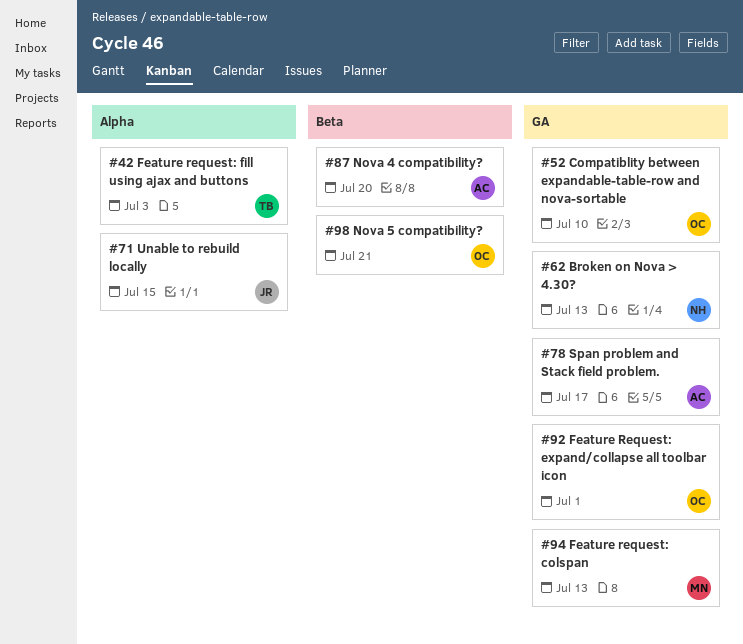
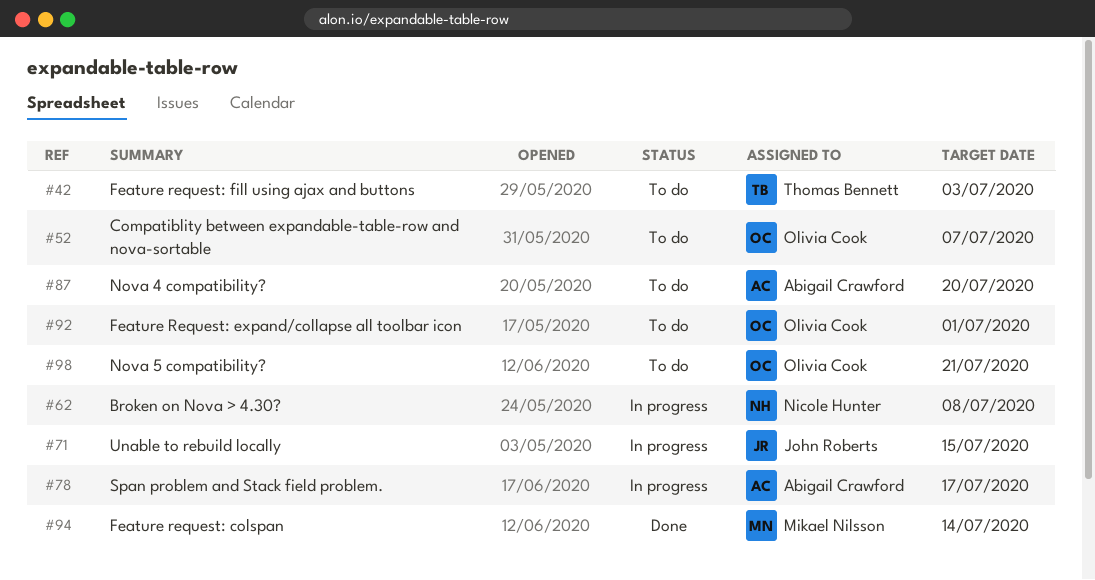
#52, due: Jul 10 -> Jul 7
#62, due: Jul 13 -> Jul 8
#94, due: Jul 13 -> Jul 14

